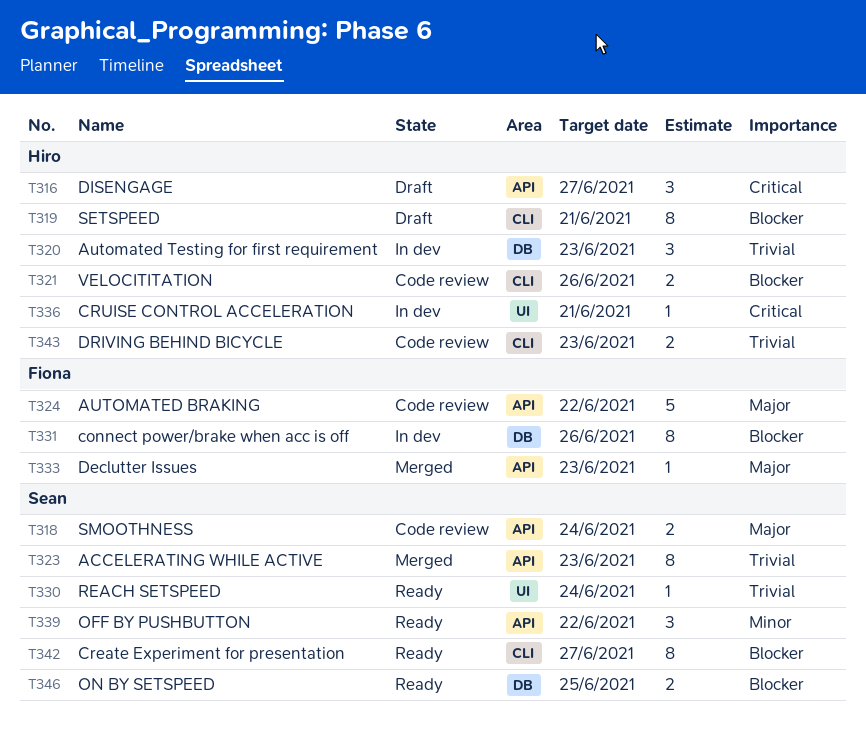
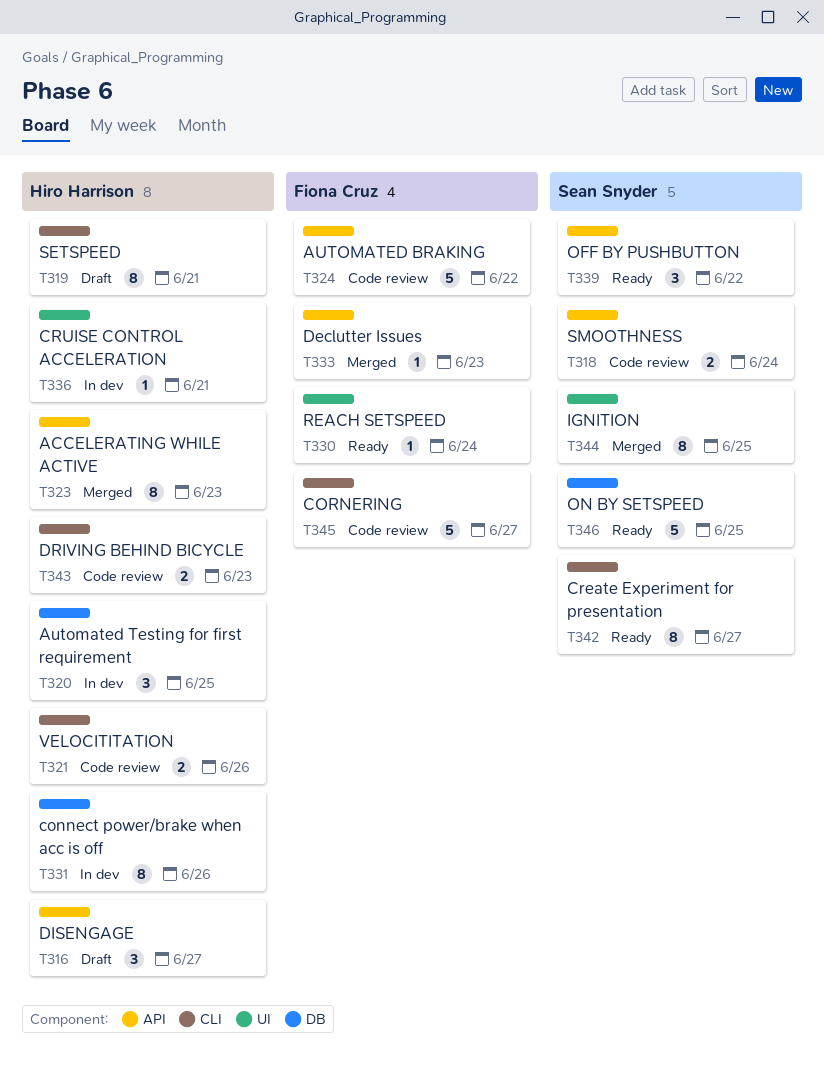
T320, due: Jun 23 -> Jun 25
T323, owner: Sean Snyder -> Hiro Harrison
T330, owner: Sean Snyder -> Fiona Cruz
T331, owner: Fiona Cruz -> Hiro Harrison
T344: none -> present
T345: none -> present
T346, estimate: 2 -> 5

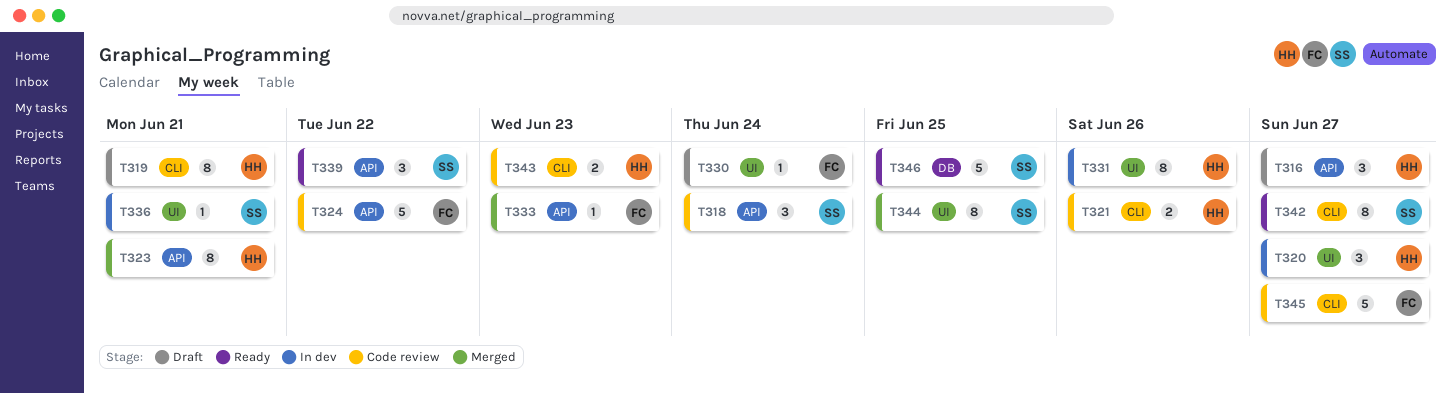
T318, estimate: 2 -> 3
T320, label: DB -> UI
T320, due: Jun 25 -> Jun 27
T323, due: Jun 23 -> Jun 21
T330, status: Ready -> Draft
T331, label: DB -> UI
T336, owner: Hiro Harrison -> Sean Snyder

